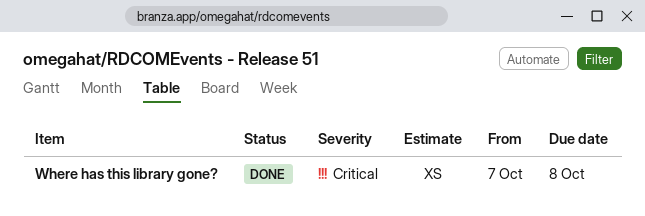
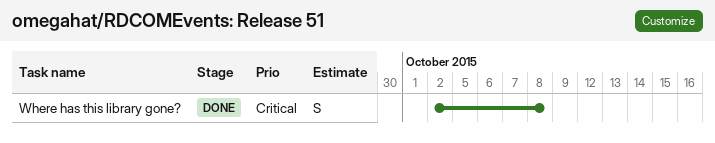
Where has this library gone?, estimate: XS -> S
Where has this library gone?, start: Oct 7 -> Oct 2

